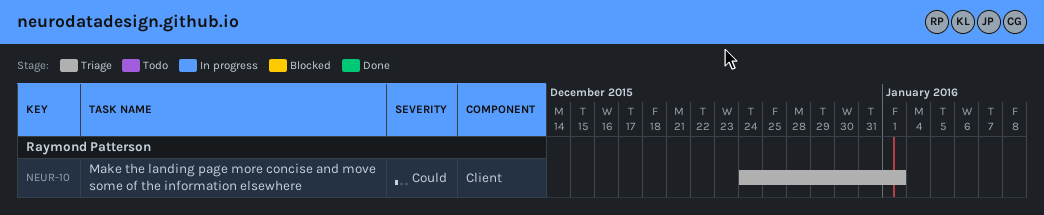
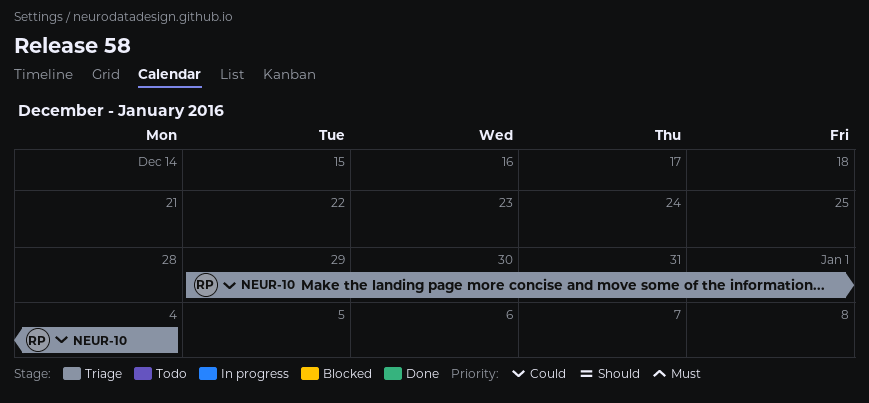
NEUR-10, start: Dec 24 -> Dec 29
NEUR-10, due: Jan 1 -> Jan 4

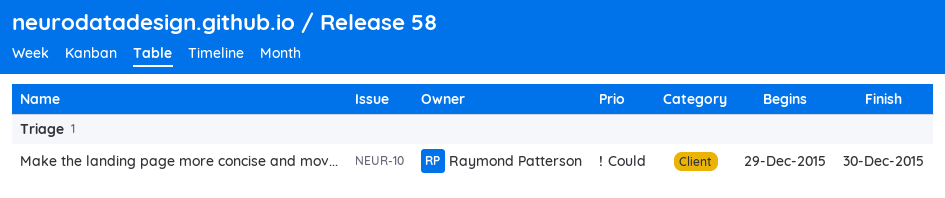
NEUR-10, due: Jan 4 -> Dec 30

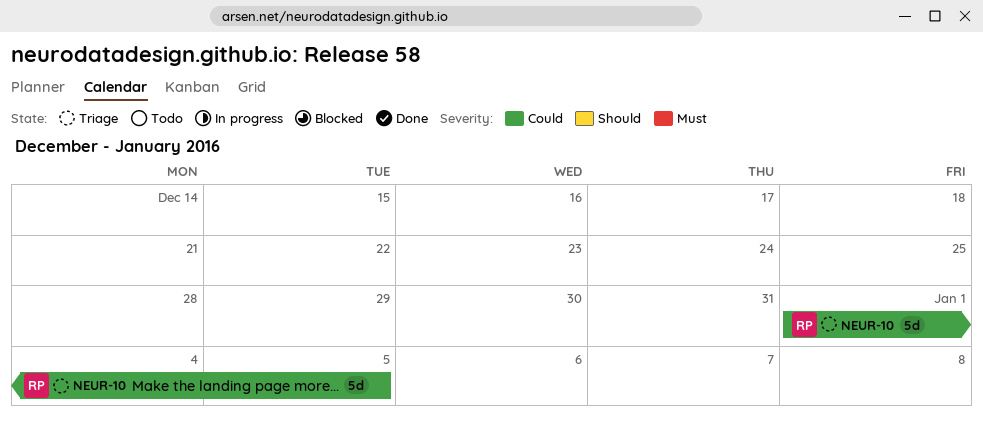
NEUR-10, start: Dec 29 -> Jan 1
NEUR-10, due: Dec 30 -> Jan 5

